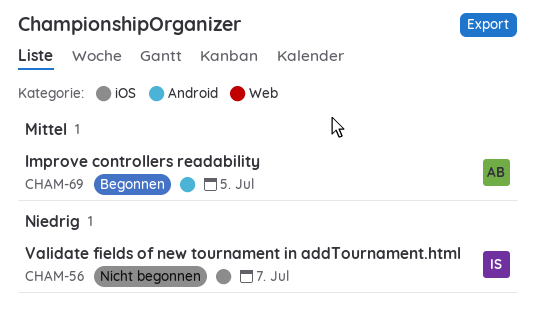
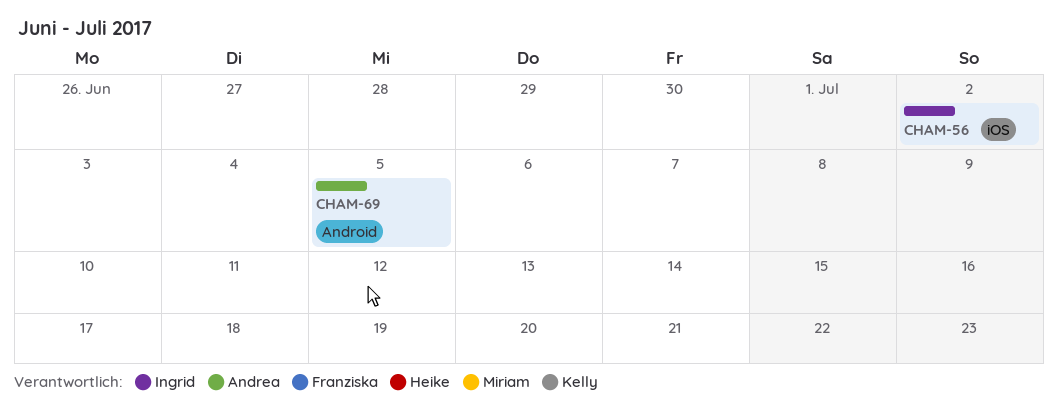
CHAM-56, due: Jul 7 -> Jul 2

